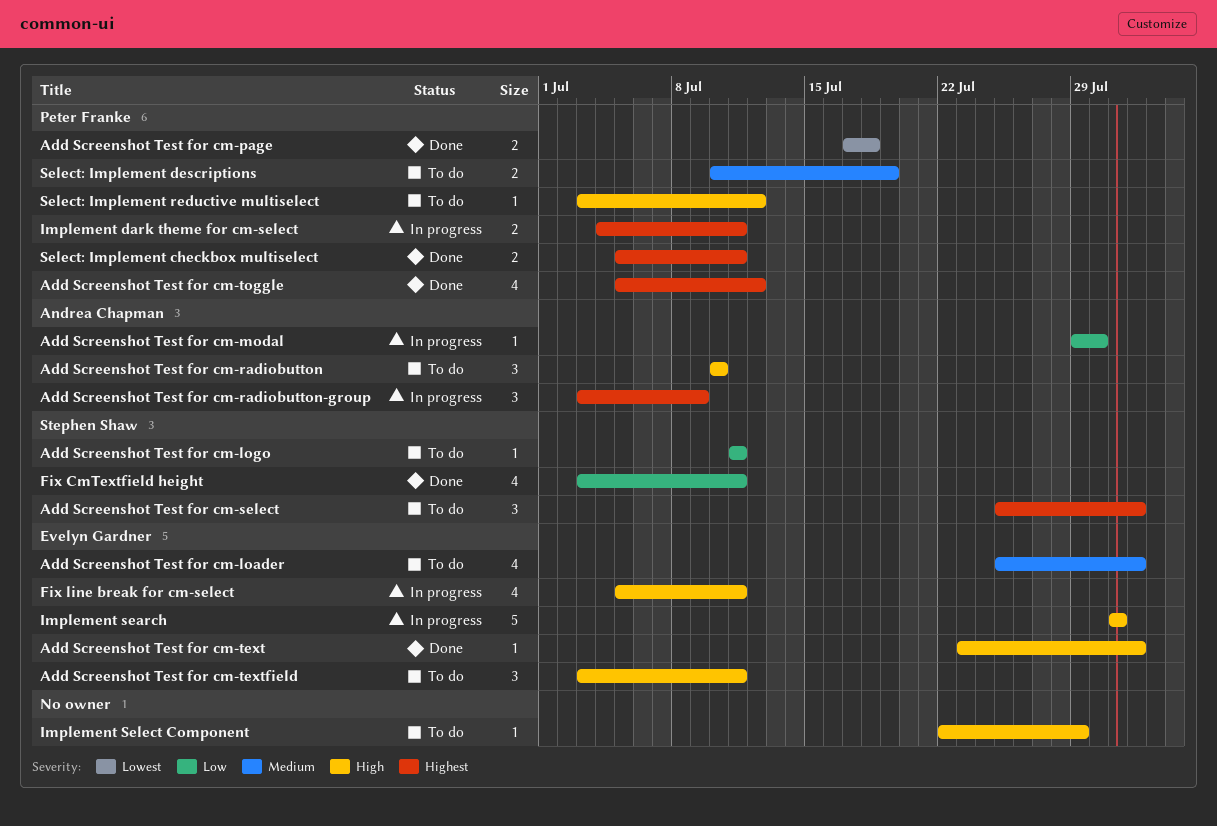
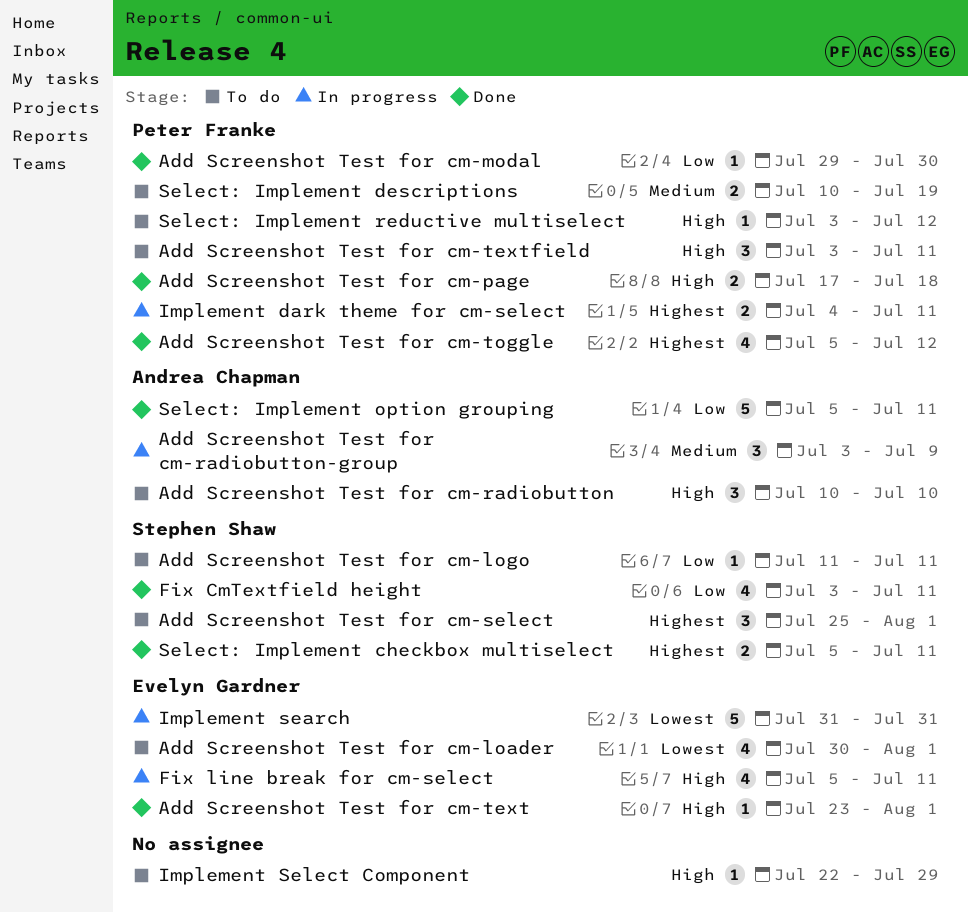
Add Screenshot Test for cm-loader, priority: Medium -> Lowest
Add Screenshot Test for cm-loader, start: Jul 25 -> Jul 30
Add Screenshot Test for cm-modal, status: In progress -> Done
Add Screenshot Test for cm-modal, owner: Andrea Chapman -> Peter Franke
Add Screenshot Test for cm-page, priority: Lowest -> High
Add Screenshot Test for cm-radiobutton-group, priority: Highest -> Medium
Add Screenshot Test for cm-textfield, owner: Evelyn Gardner -> Peter Franke
Implement search, priority: High -> Lowest
Select: Implement checkbox multiselect, owner: Peter Franke -> Stephen Shaw
Select: Implement option grouping: none -> present

